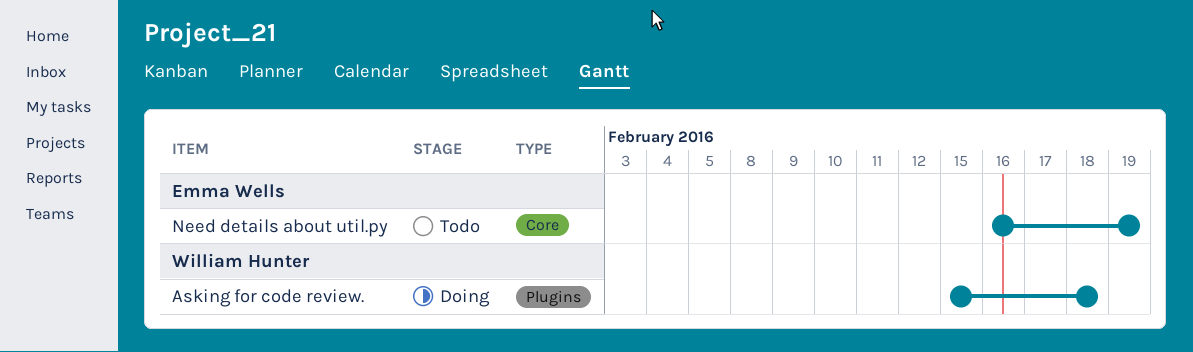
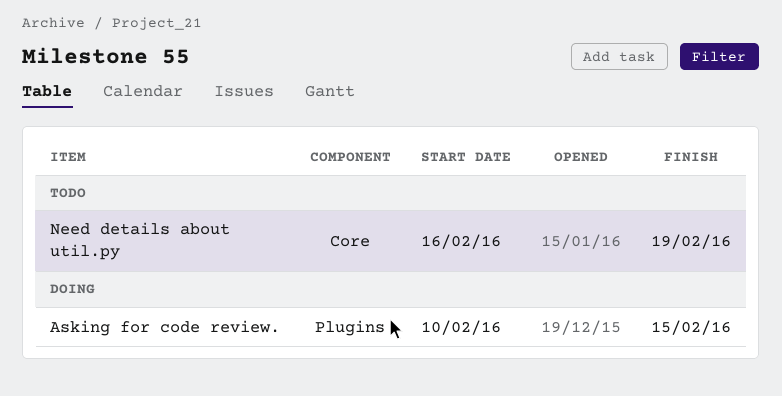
Asking for code review., start: Feb 15 -> Feb 10
Asking for code review., due: Feb 18 -> Feb 15

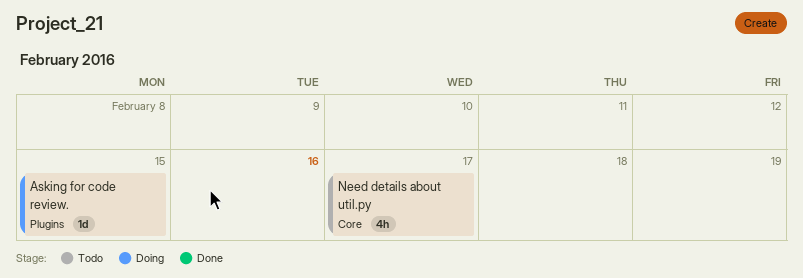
Need details about util.py, due: Feb 19 -> Feb 17

